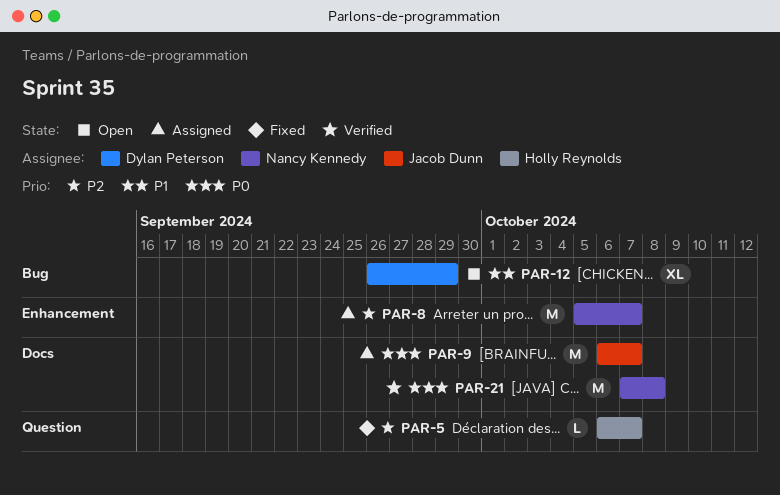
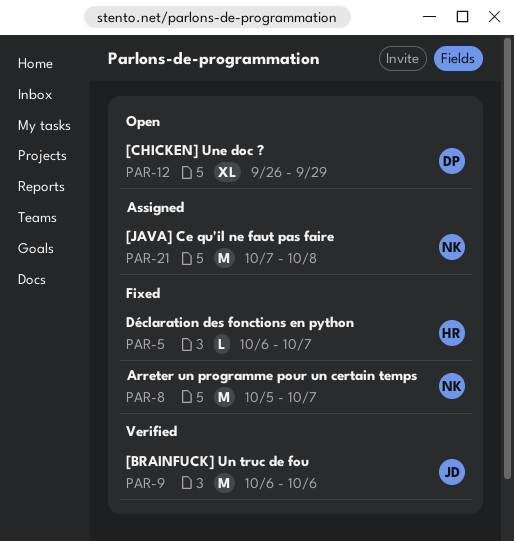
PAR-8, status: Assigned -> Fixed
PAR-9, status: Assigned -> Verified
PAR-9, due: Oct 7 -> Oct 6
PAR-21, status: Verified -> Assigned

